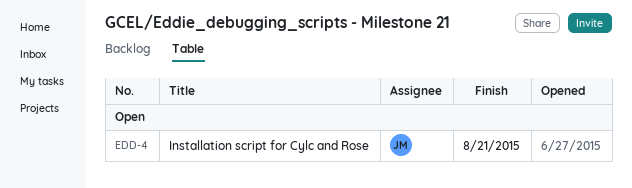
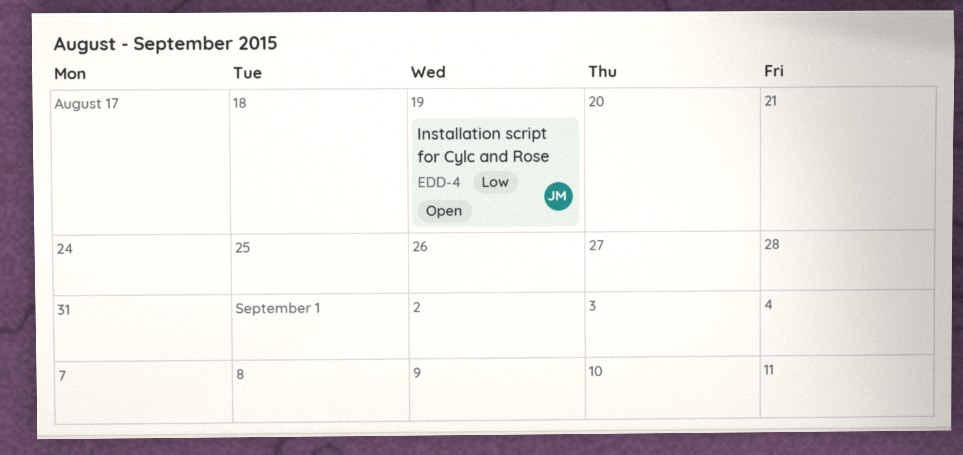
EDD-4, due: Aug 21 -> Aug 19

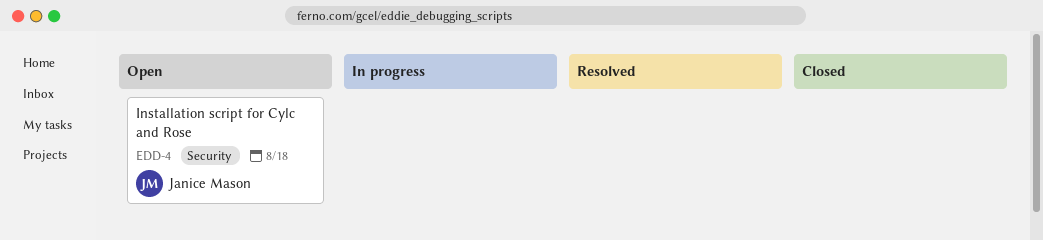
EDD-4, due: Aug 19 -> Aug 18

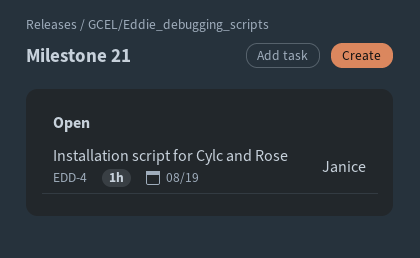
EDD-4, due: Aug 18 -> Aug 19

